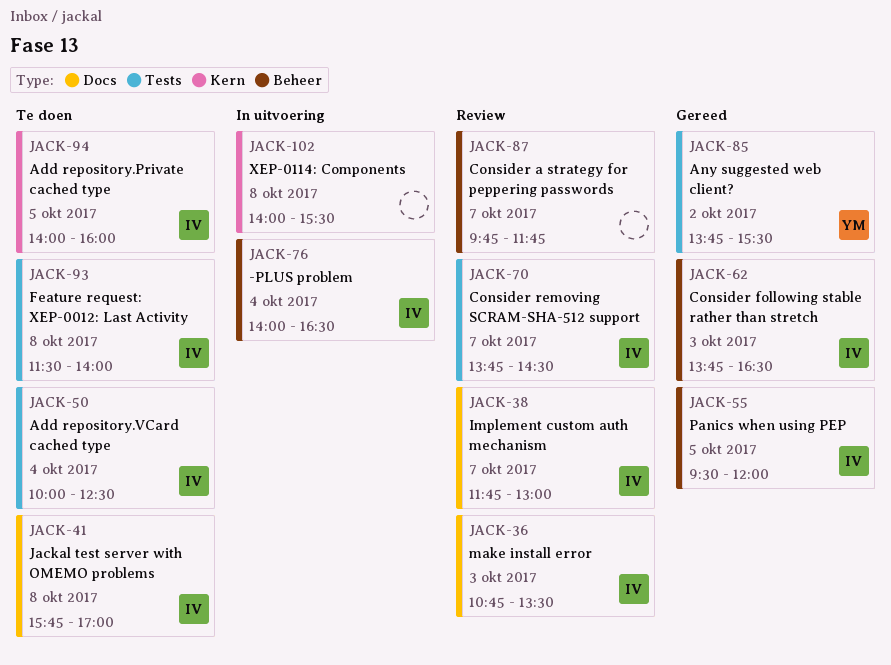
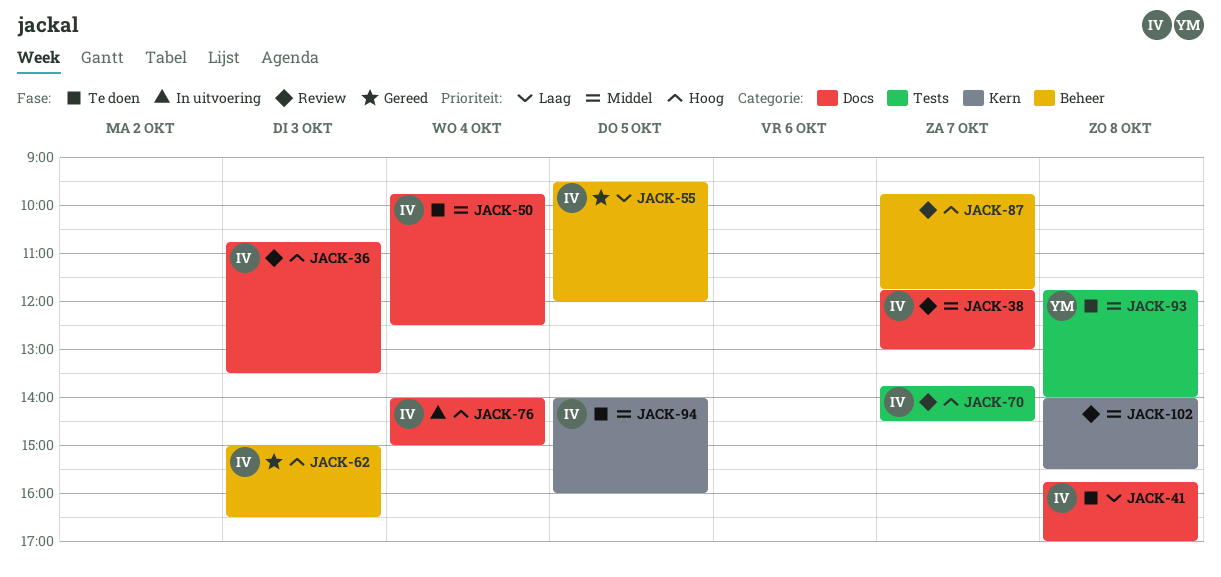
JACK-50, label: Tests -> Docs
JACK-50, begins: 10:00 -> 09:45
JACK-62, begins: 13:45 -> 15:00
JACK-76, label: Beheer -> Docs
JACK-76, ends: 16:30 -> 15:00
JACK-85: present -> none
JACK-93, owner: IV -> YM
JACK-93, begins: 11:30 -> 11:45
JACK-102, status: In uitvoering -> Review

